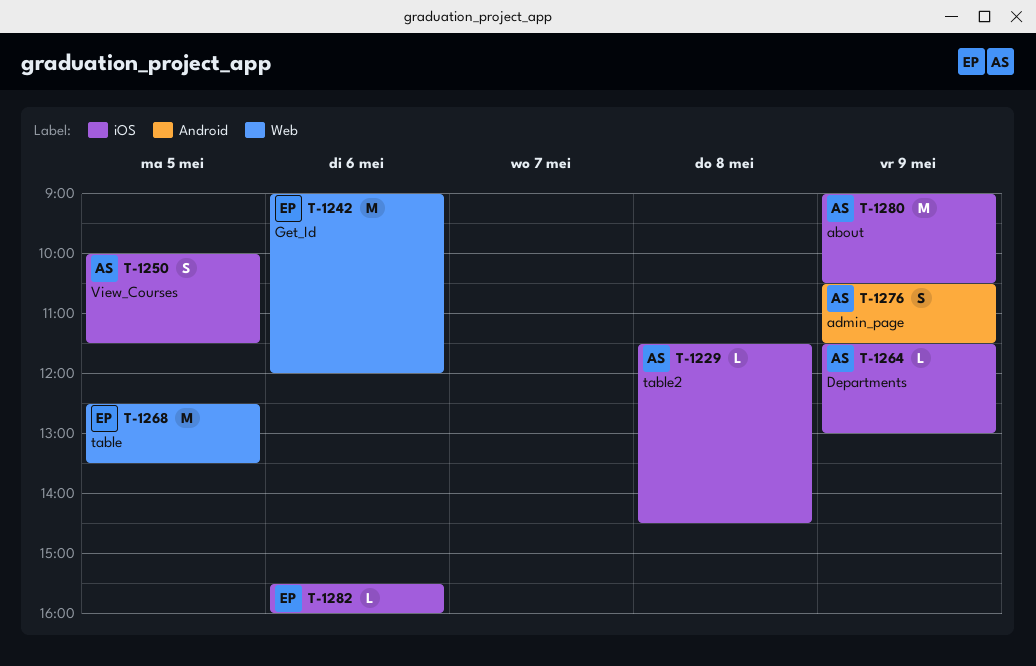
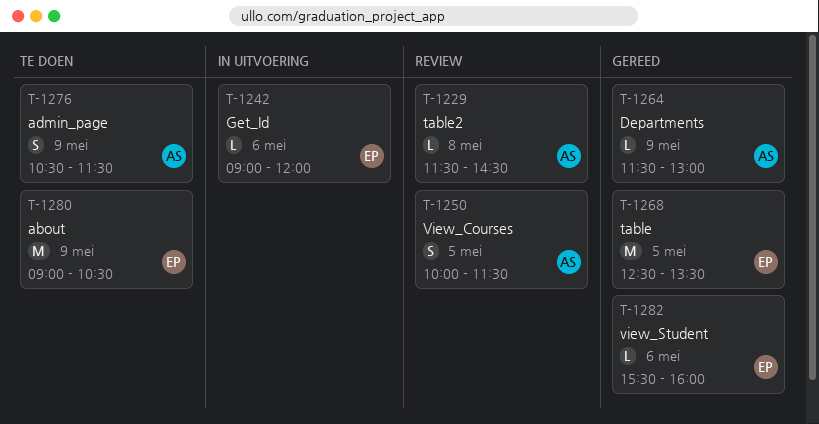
T-1242, estimate: M -> L
T-1280, owner: AS -> EP

